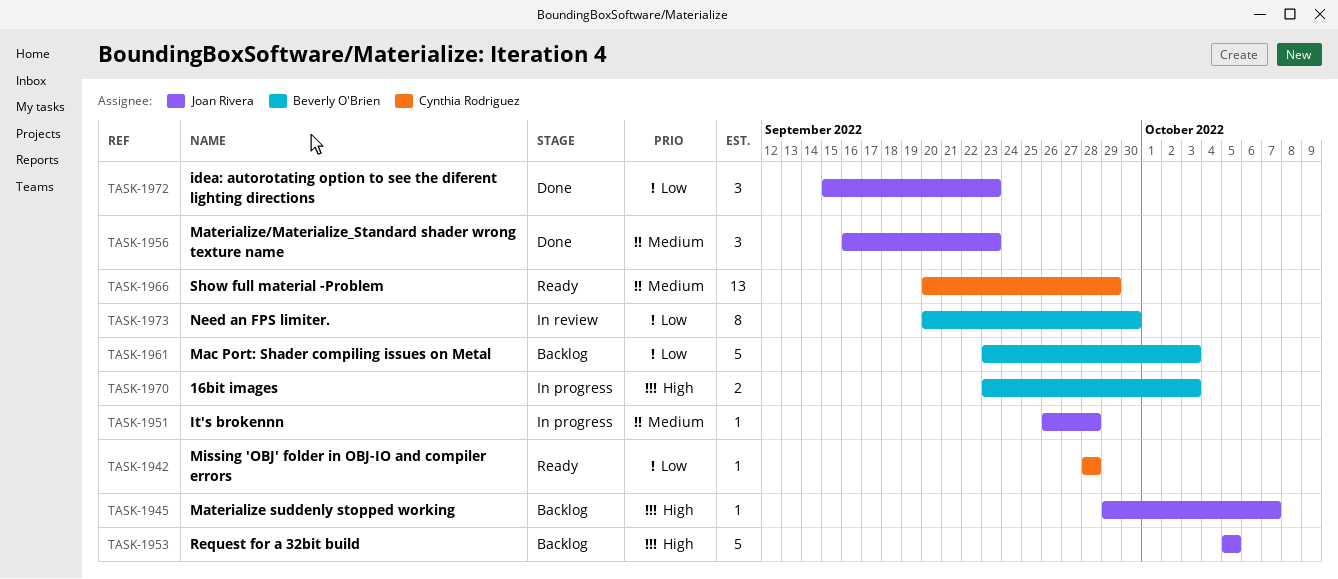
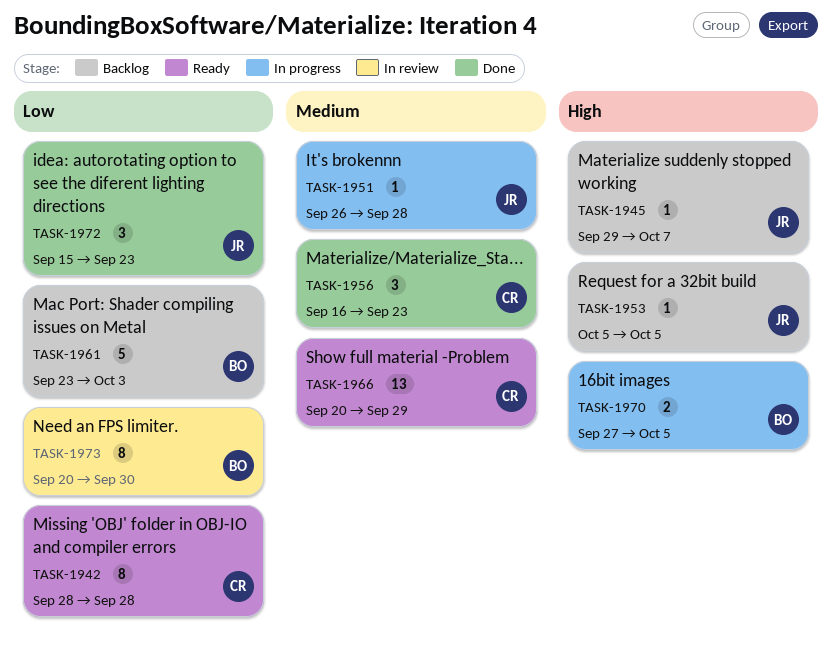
TASK-1942, estimate: 1 -> 8
TASK-1953, estimate: 5 -> 1
TASK-1956, owner: Joan Rivera -> Cynthia Rodriguez
TASK-1970, start: Sep 23 -> Sep 27
TASK-1970, due: Oct 3 -> Oct 5

